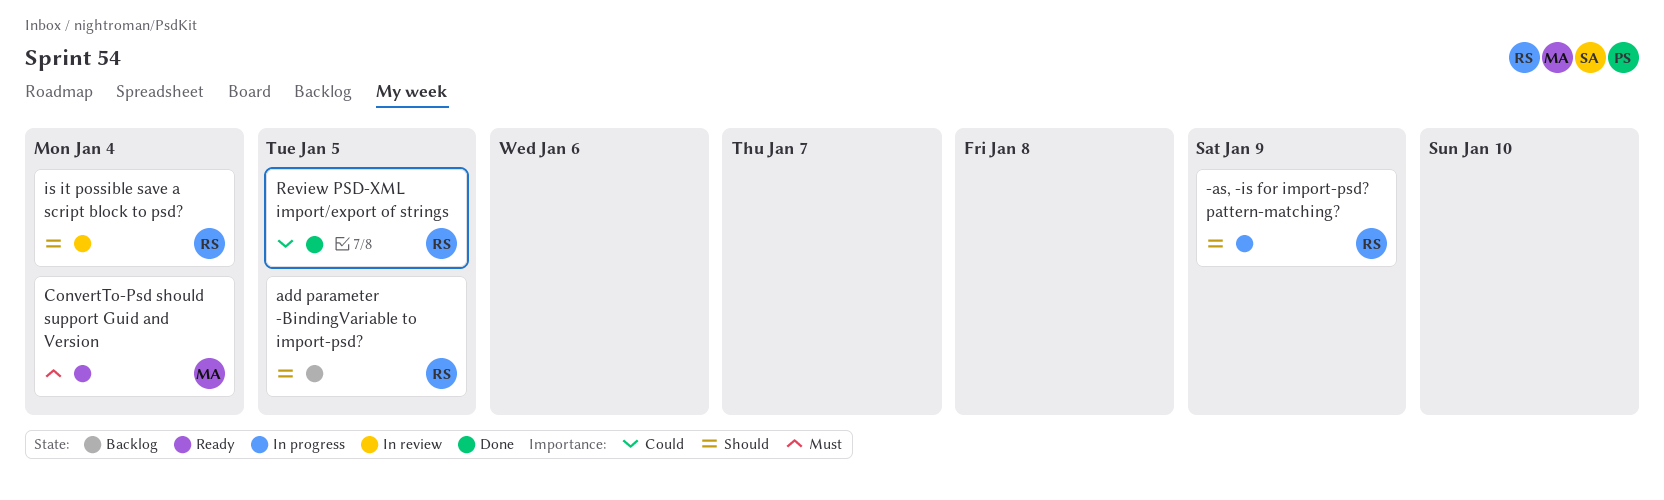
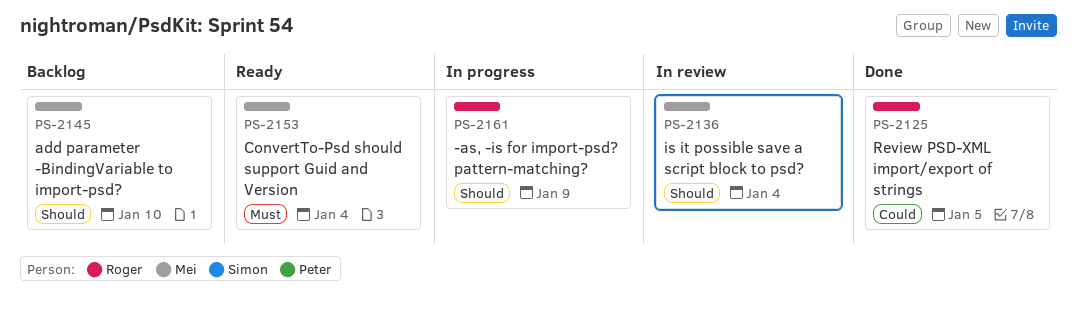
add parameter -BindingVariable to import-psd?, owner: Roger -> Mei
add parameter -BindingVariable to import-psd?, due: Jan 5 -> Jan 10
is it possible save a script block to psd?, owner: Roger -> Mei

